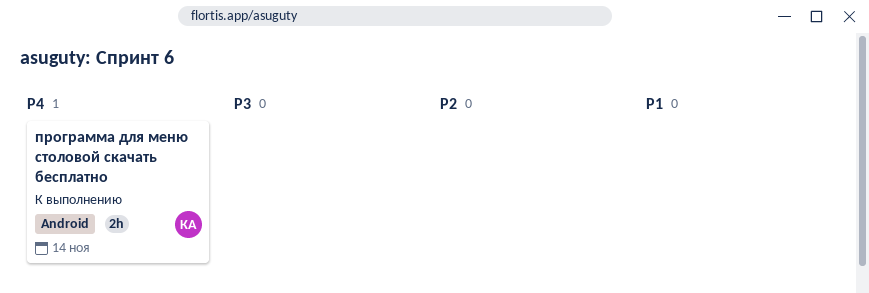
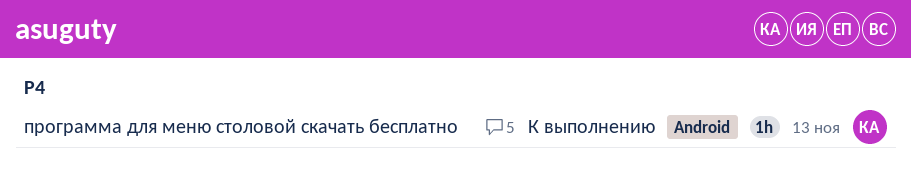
программа для меню столовой скачать бесплатно, estimate: 2h -> 1h
программа для меню столовой скачать бесплатно, due: Nov 14 -> Nov 13

